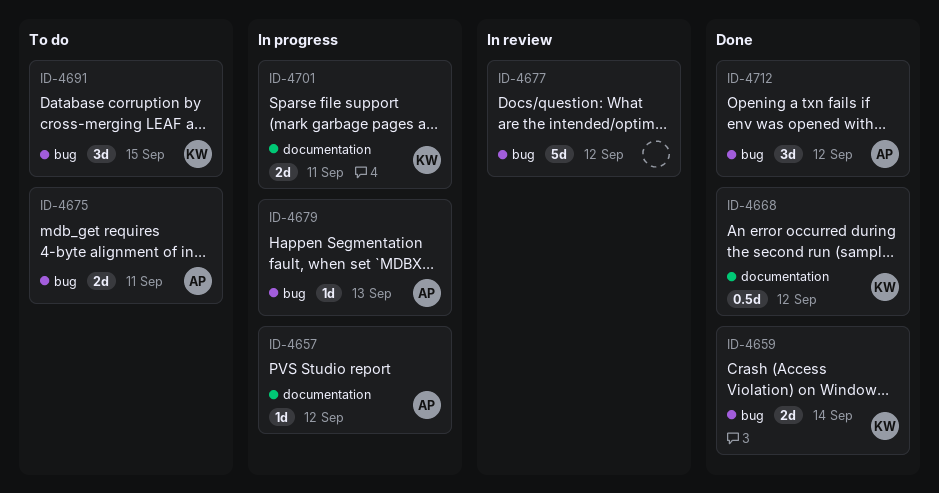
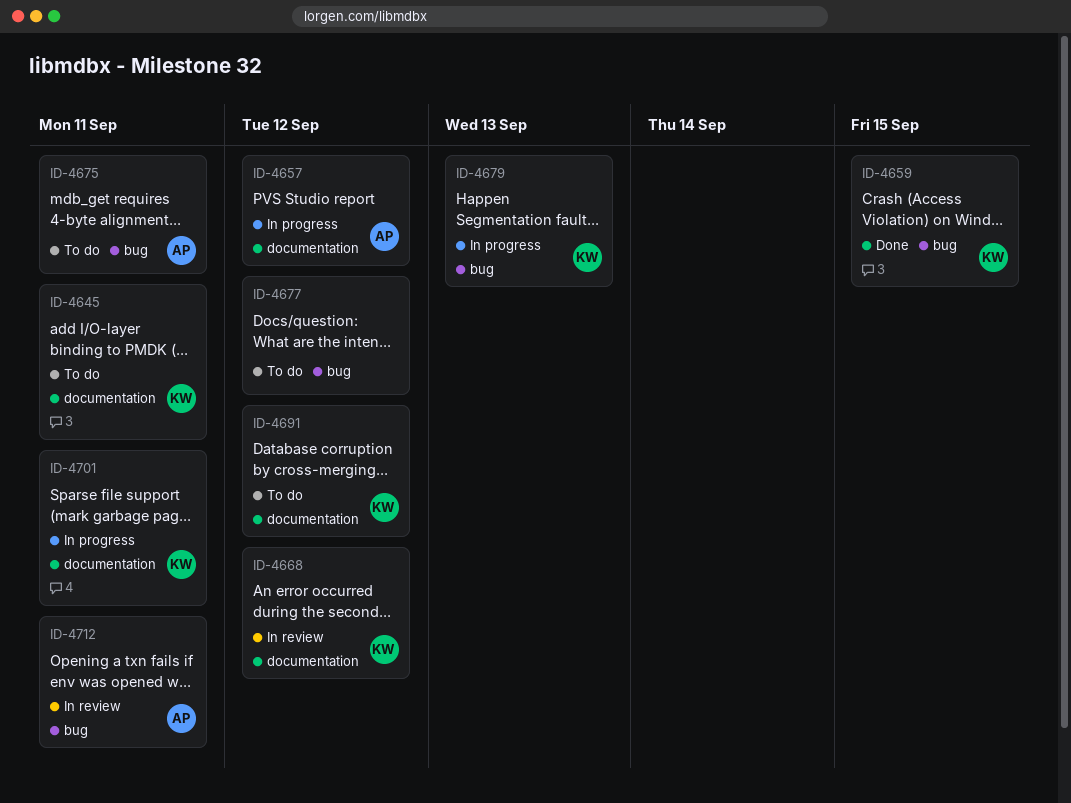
ID-4645: none -> present
ID-4659, due: Sep 14 -> Sep 15
ID-4668, status: Done -> In review
ID-4677, status: In review -> To do
ID-4679, owner: AP -> KW
ID-4691, label: bug -> documentation
ID-4691, due: Sep 15 -> Sep 12
ID-4712, status: Done -> In review
ID-4712, due: Sep 12 -> Sep 11

